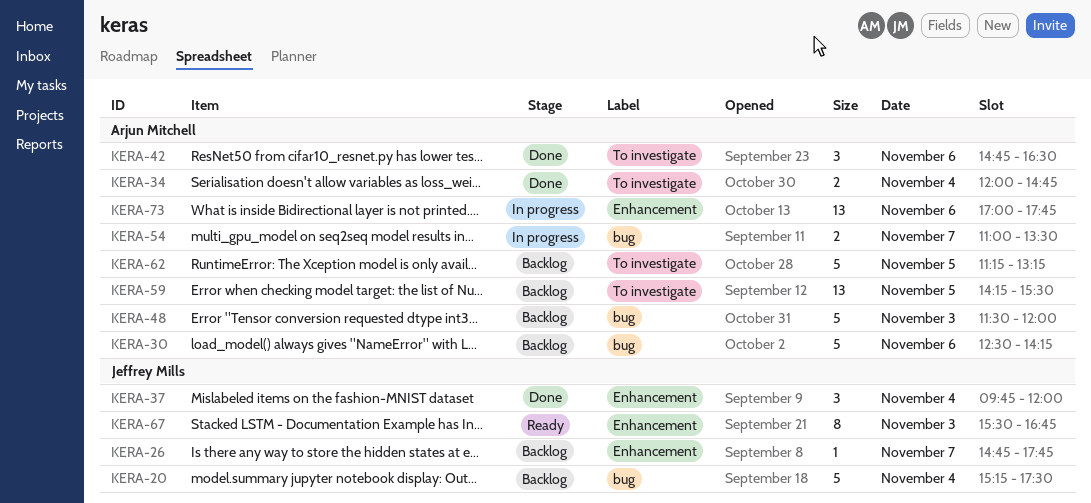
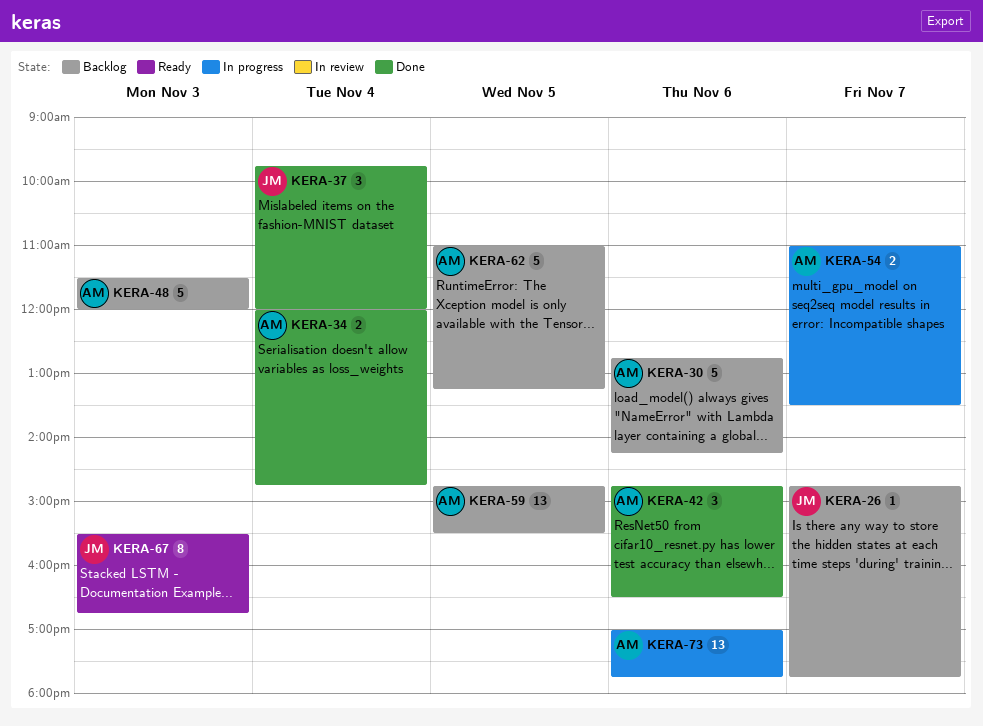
KERA-20: present -> none
KERA-30, begins: 12:30 -> 12:45
KERA-59, begins: 14:15 -> 14:45
KERA-62, begins: 11:15 -> 11:00

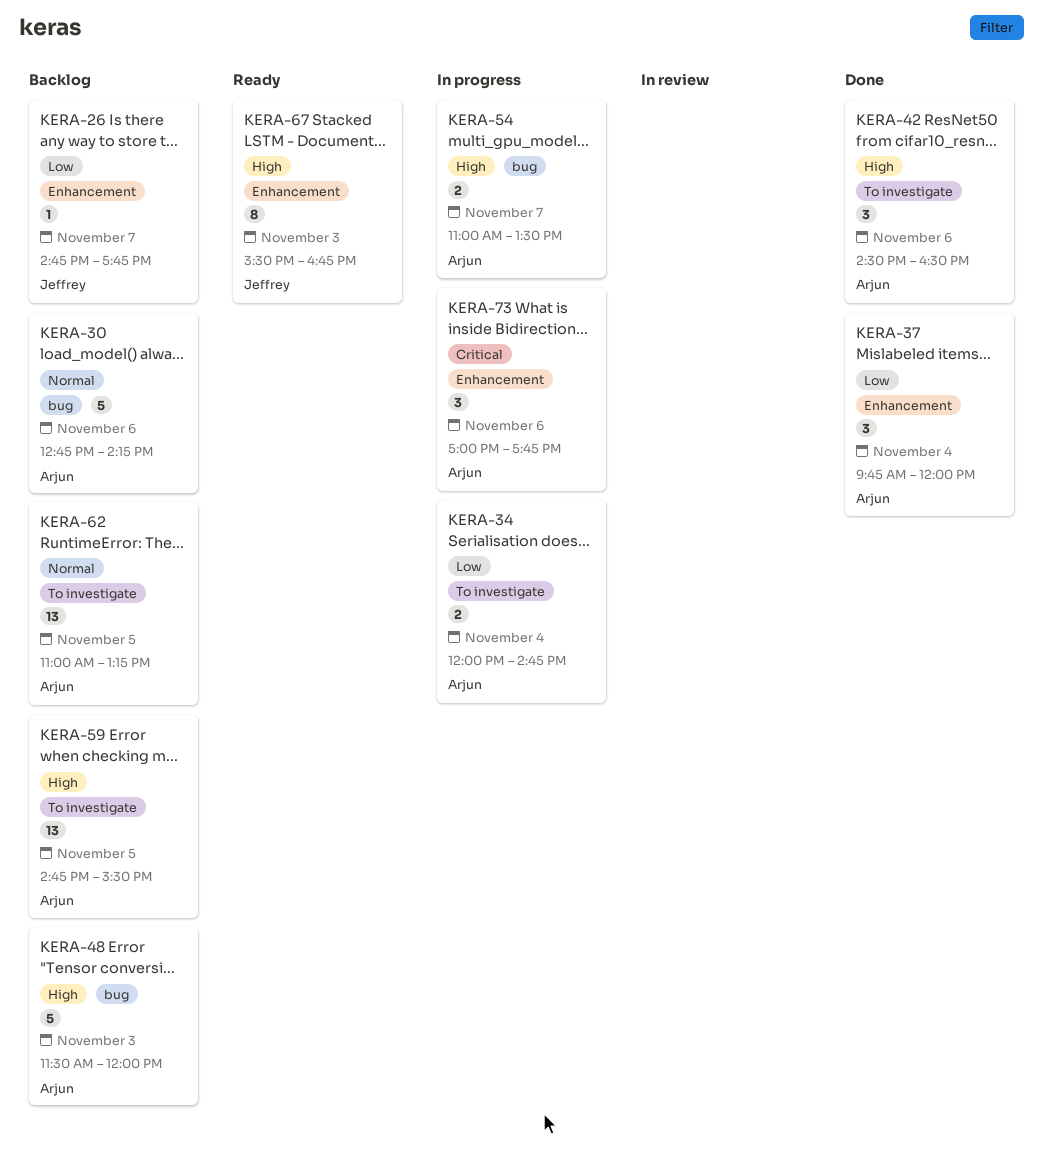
KERA-34, status: Done -> In progress
KERA-37, owner: Jeffrey -> Arjun
KERA-42, begins: 14:45 -> 14:30
KERA-62, estimate: 5 -> 13
KERA-73, estimate: 13 -> 3

